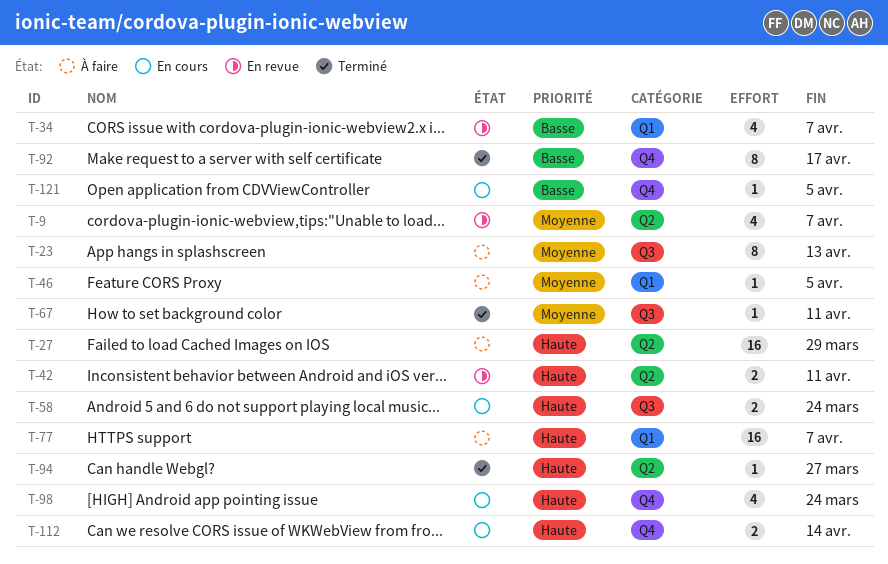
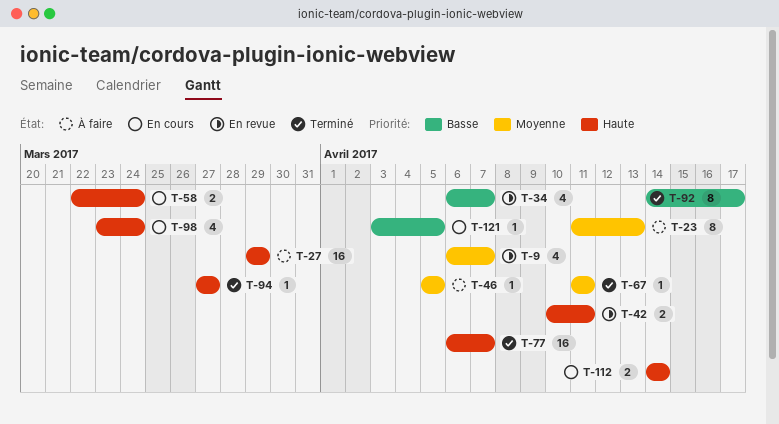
T-77, status: À faire -> Terminé

